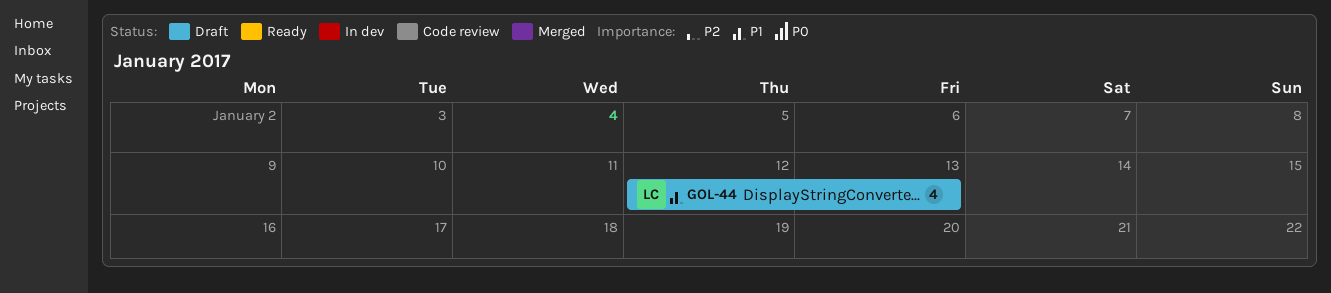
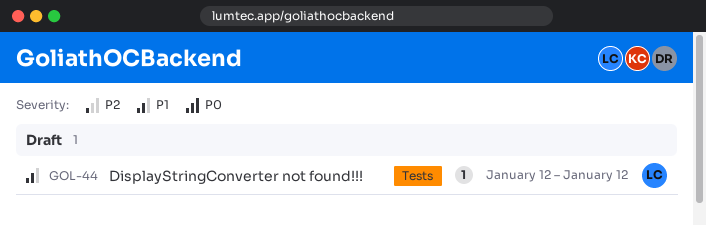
GOL-44, estimate: 4 -> 1
GOL-44, due: Jan 13 -> Jan 12

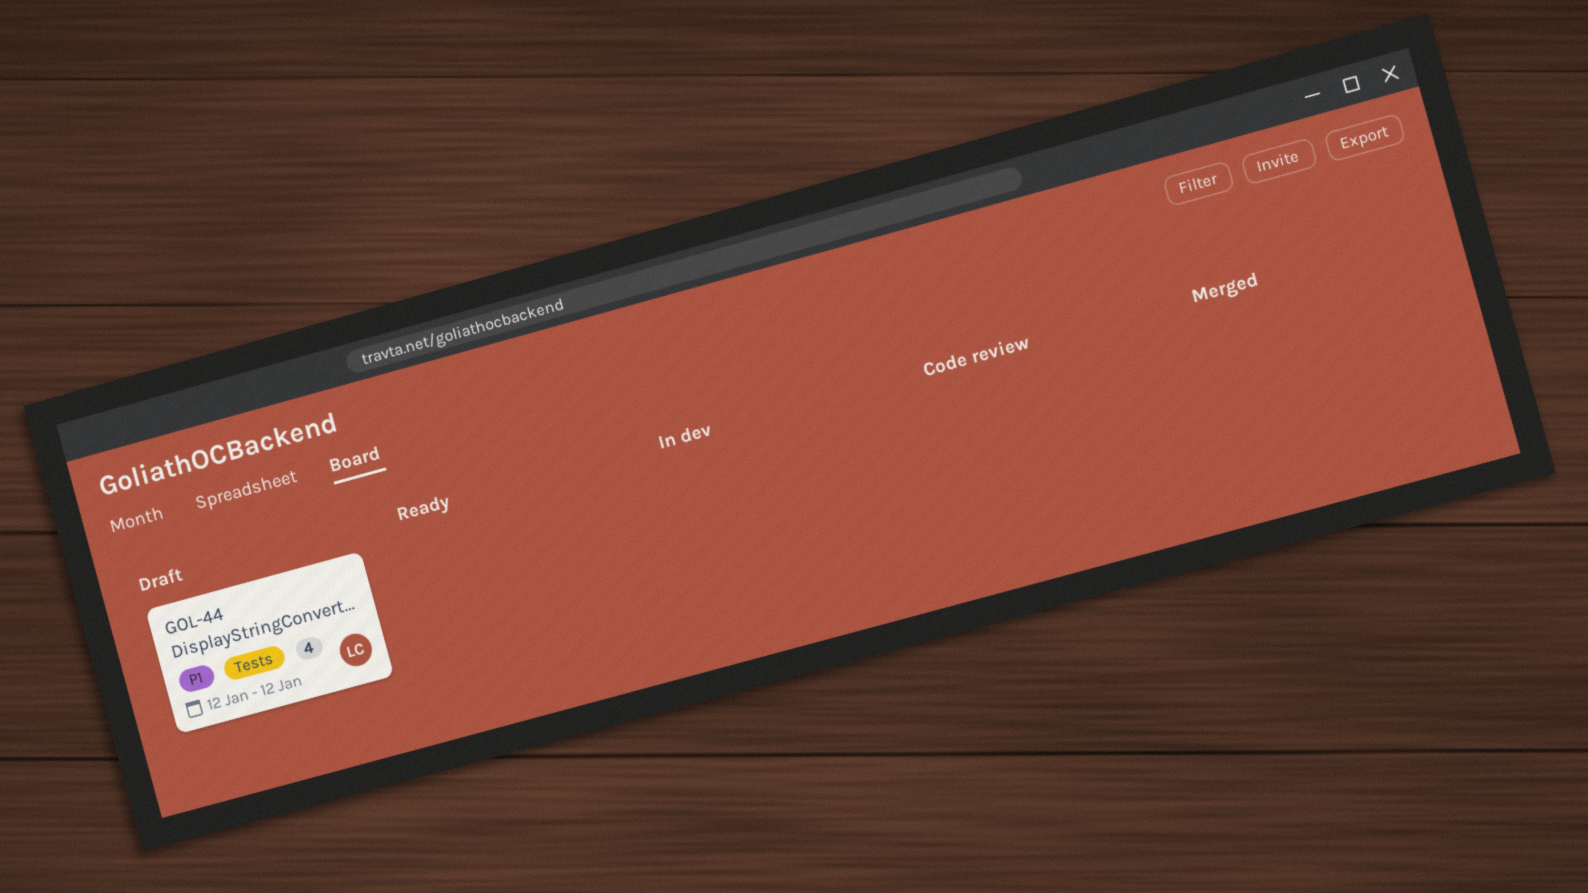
GOL-44, estimate: 1 -> 4

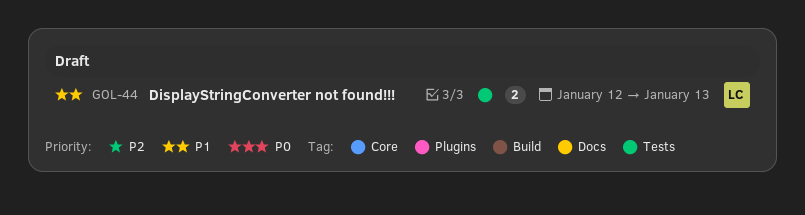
GOL-44, estimate: 4 -> 2
GOL-44, due: Jan 12 -> Jan 13

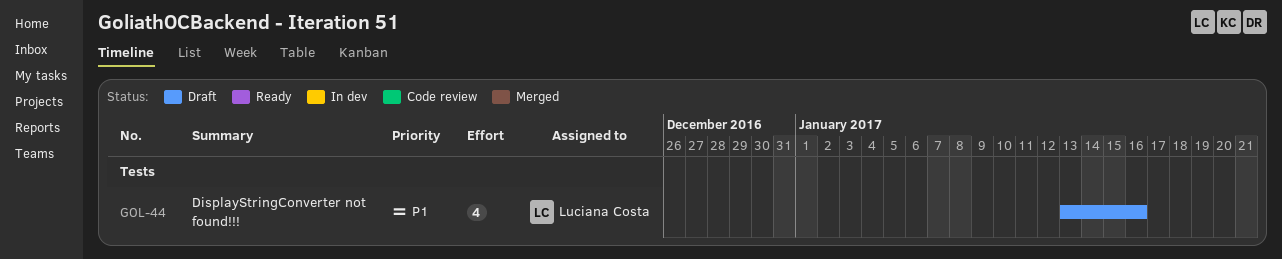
GOL-44, estimate: 2 -> 4
GOL-44, start: Jan 12 -> Jan 13
GOL-44, due: Jan 13 -> Jan 16

